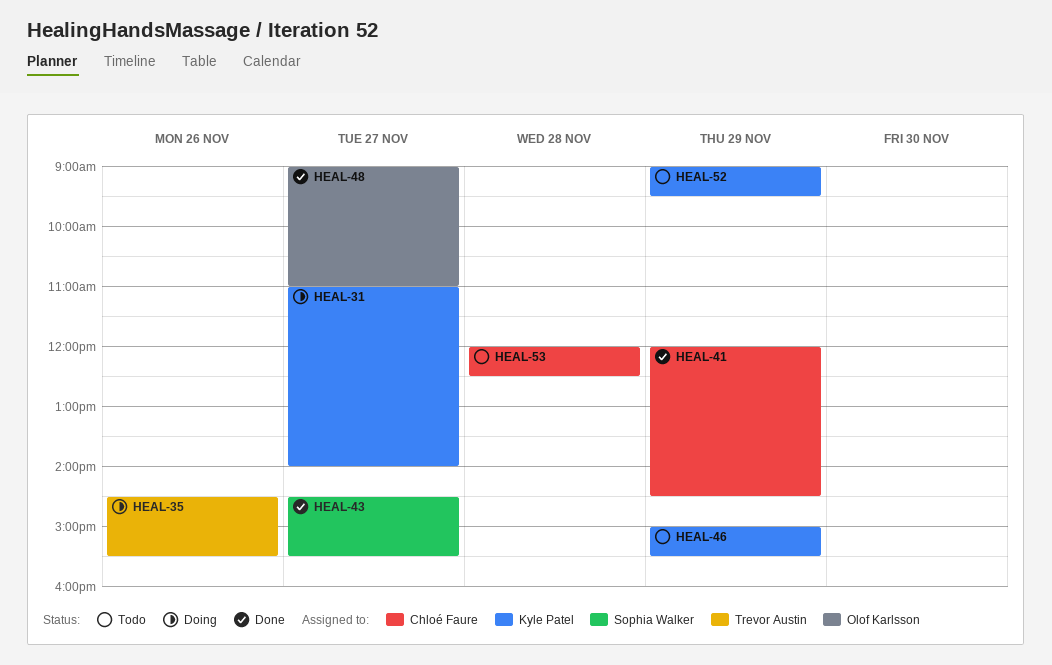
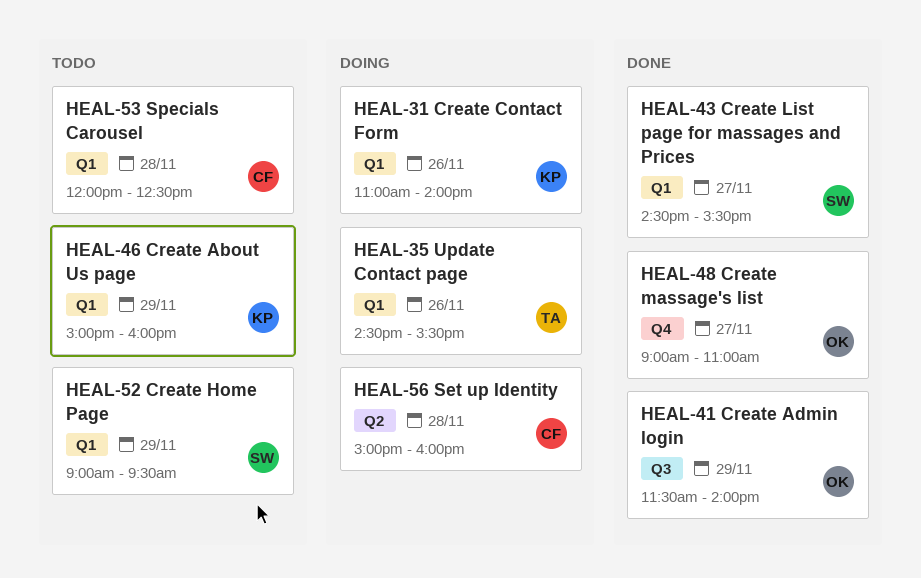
HEAL-31, day: Nov 27 -> Nov 26
HEAL-41, owner: Chloé Faure -> Olof Karlsson
HEAL-41, begins: 12:00 -> 11:30
HEAL-41, ends: 14:30 -> 14:00
HEAL-46, ends: 15:30 -> 16:00
HEAL-52, owner: Kyle Patel -> Sophia Walker
HEAL-56: none -> present

